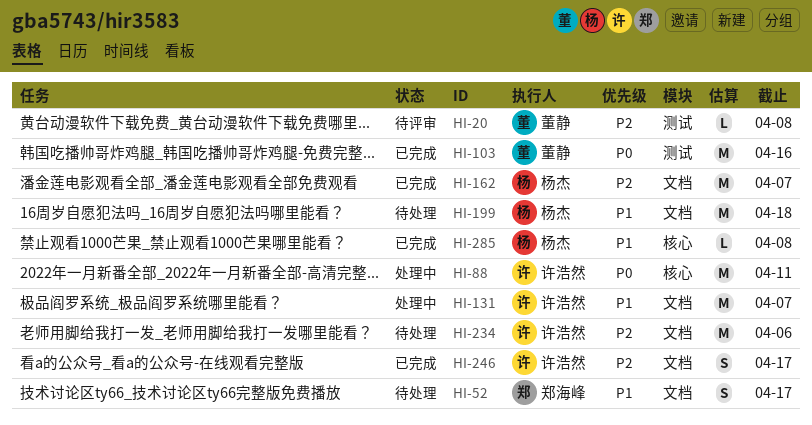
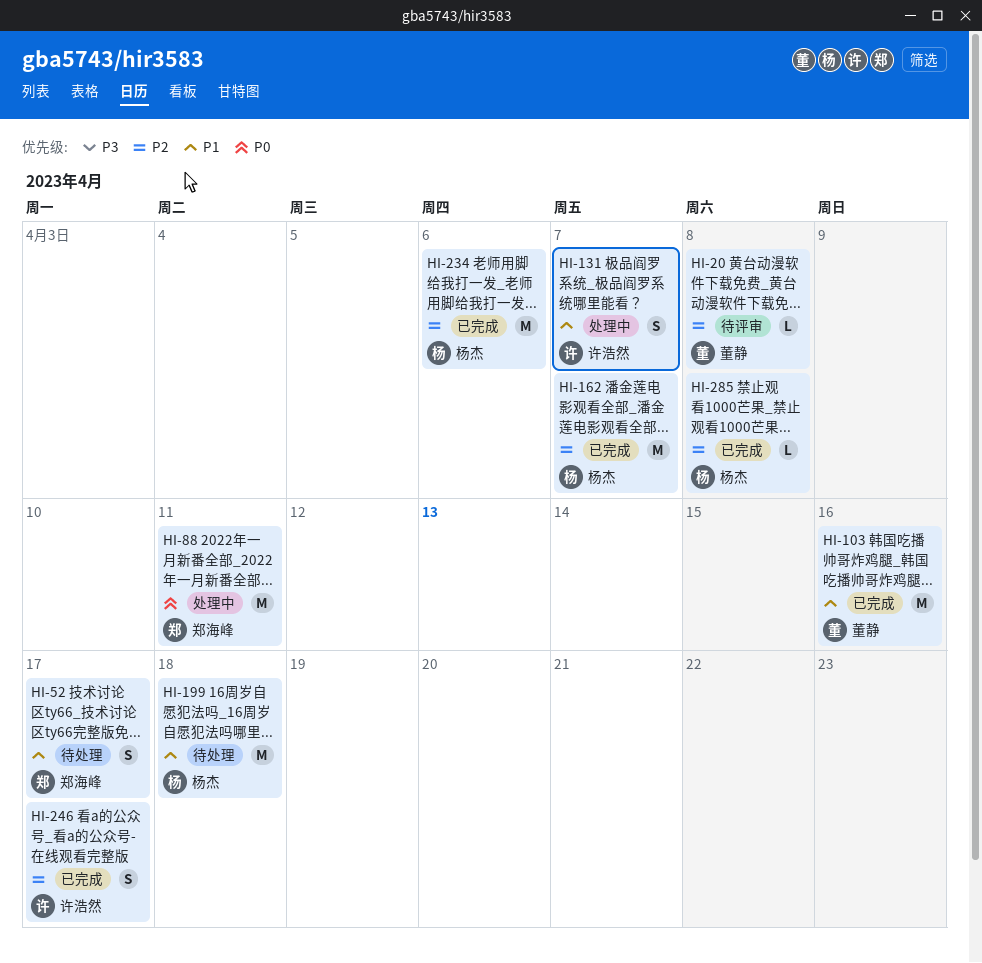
HI-88, owner: 许浩然 -> 郑海峰
HI-103, priority: P0 -> P1
HI-131, estimate: M -> S
HI-234, status: 待处理 -> 已完成
HI-234, owner: 许浩然 -> 杨杰
HI-285, priority: P1 -> P2

